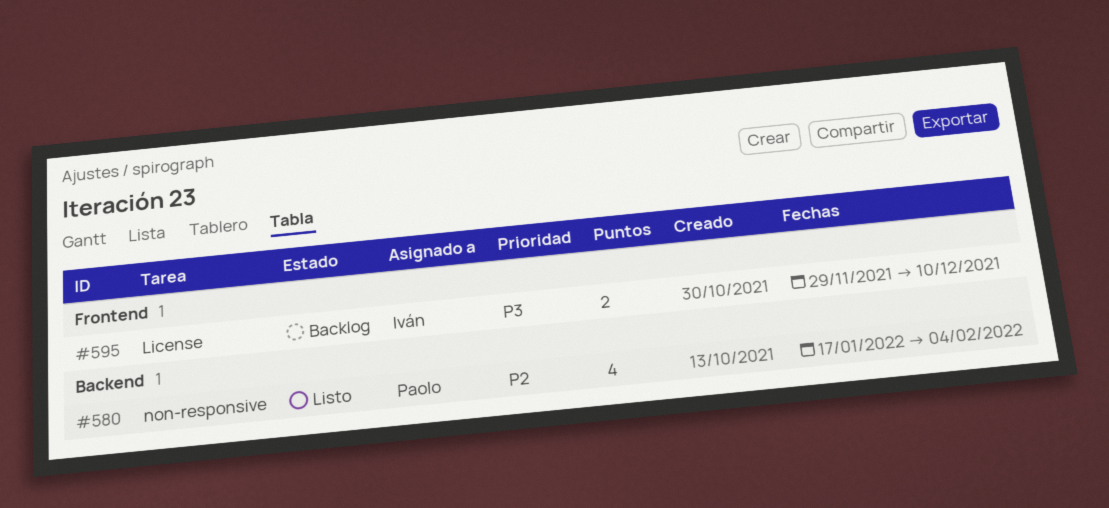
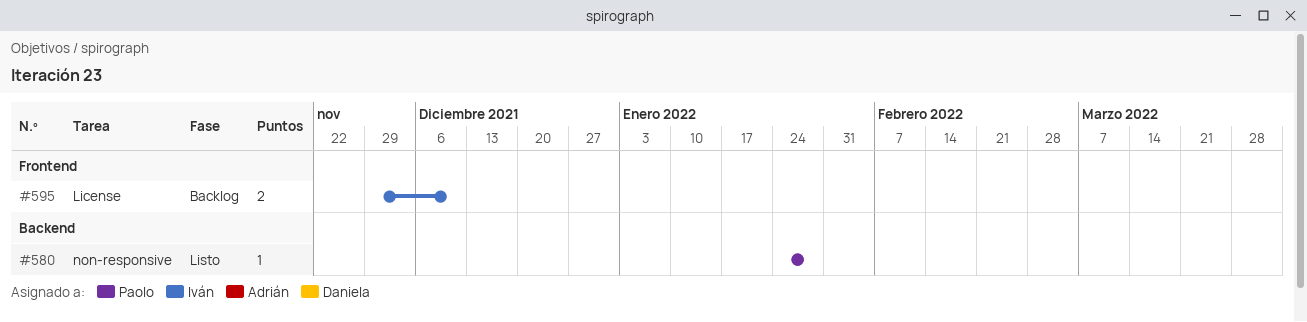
#580, estimate: 4 -> 1
#580, start: Jan 17 -> Jan 24
#580, due: Feb 4 -> Jan 28

